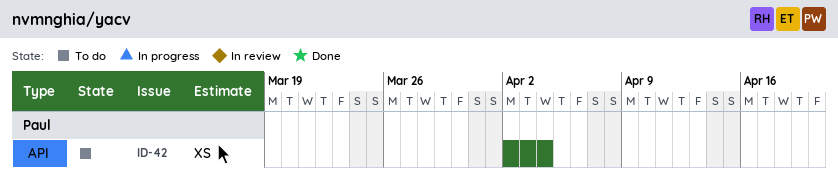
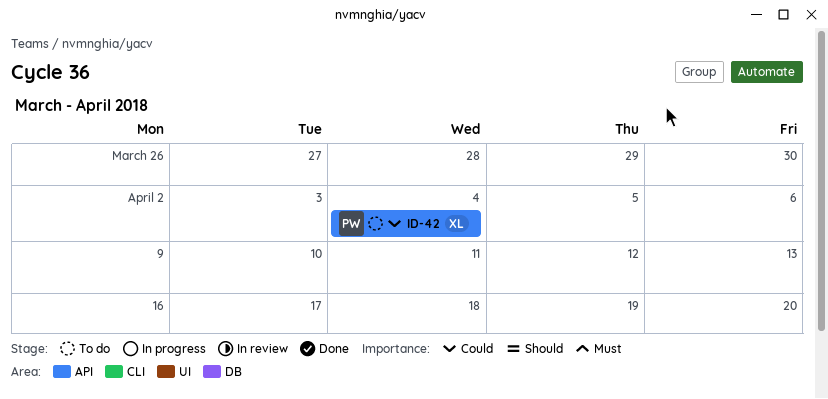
ID-42, estimate: XS -> XL
ID-42, start: Apr 2 -> Apr 4

